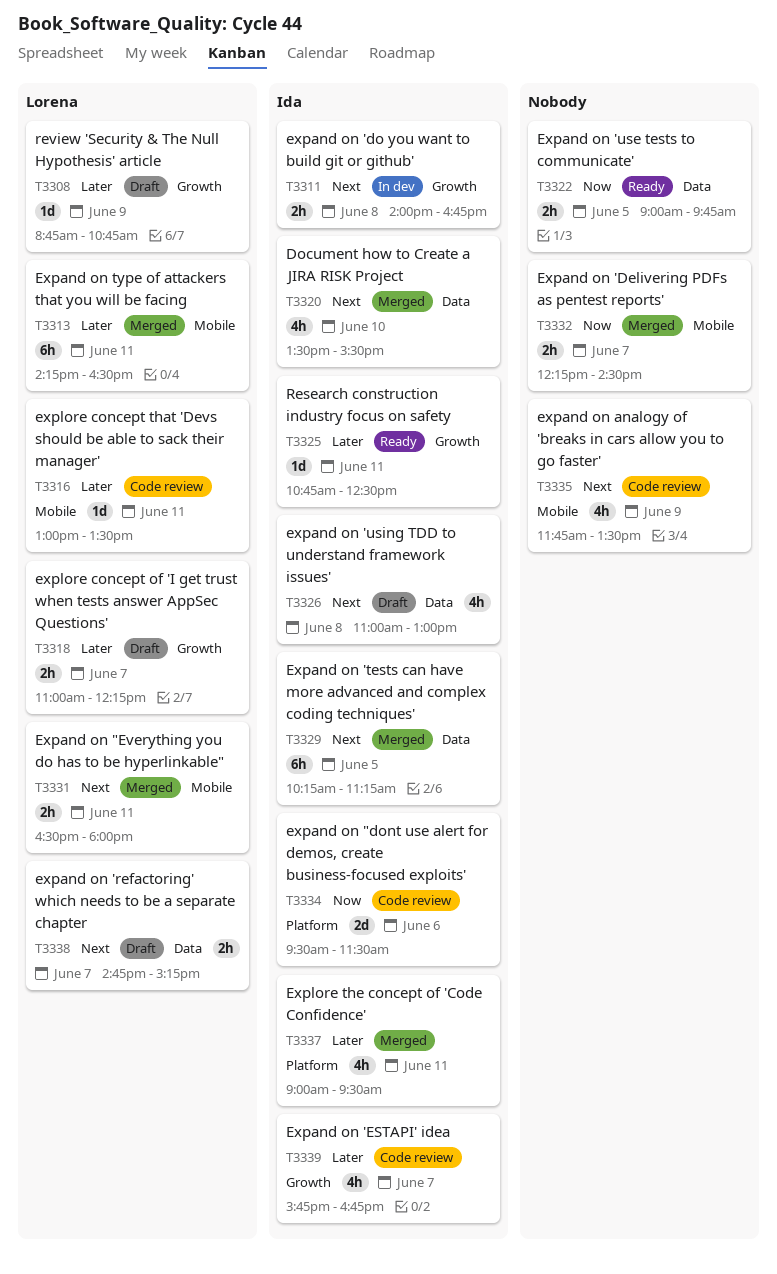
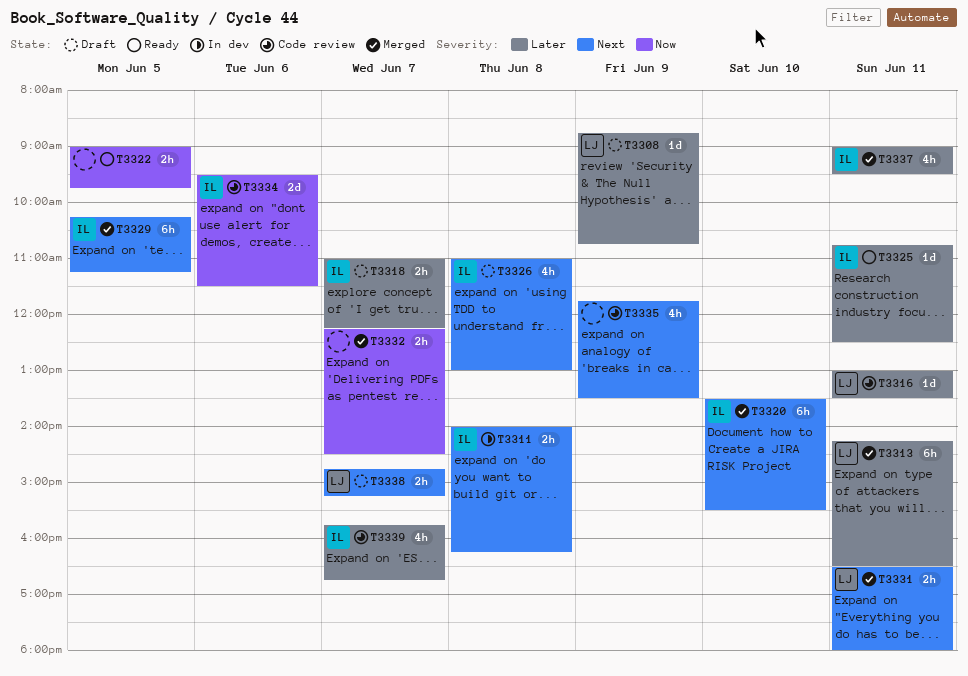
T3311, ends: 16:45 -> 16:15
T3318, owner: Lorena -> Ida
T3320, estimate: 4h -> 6h

